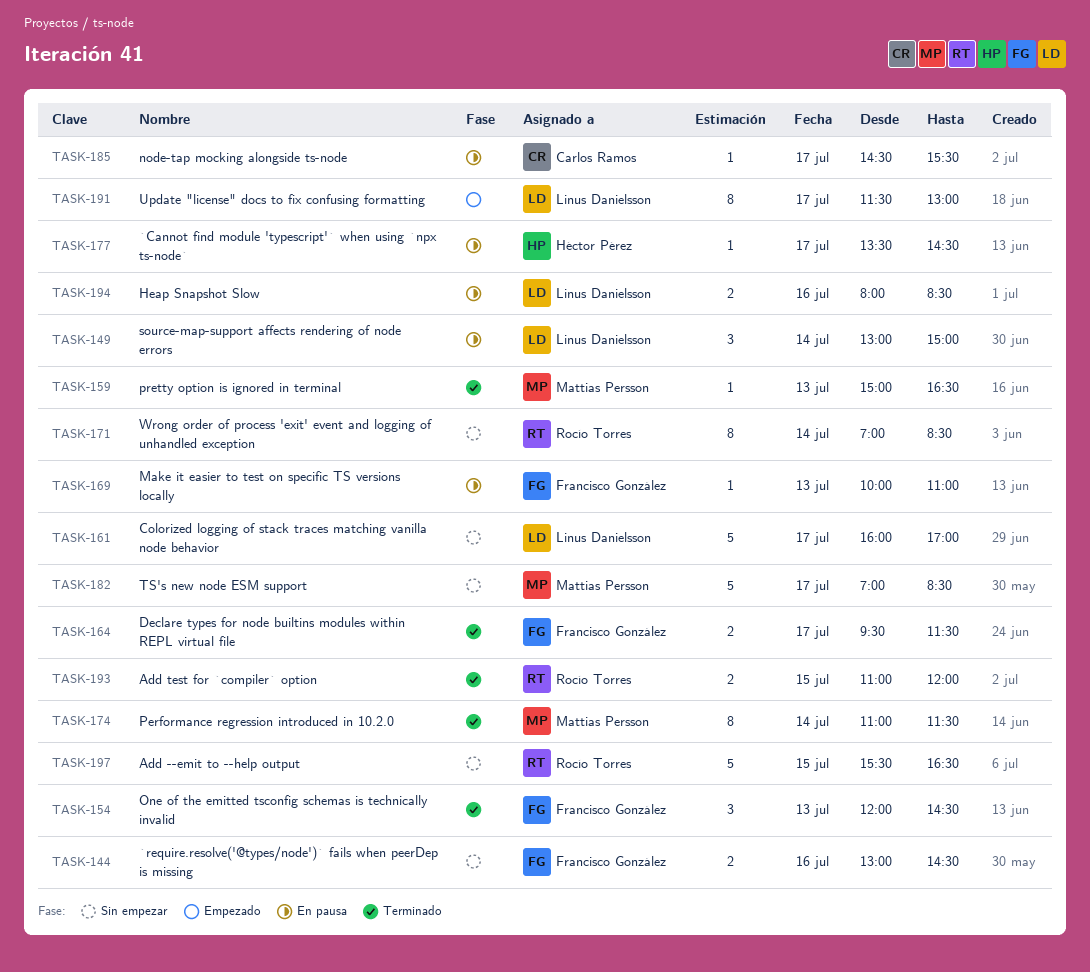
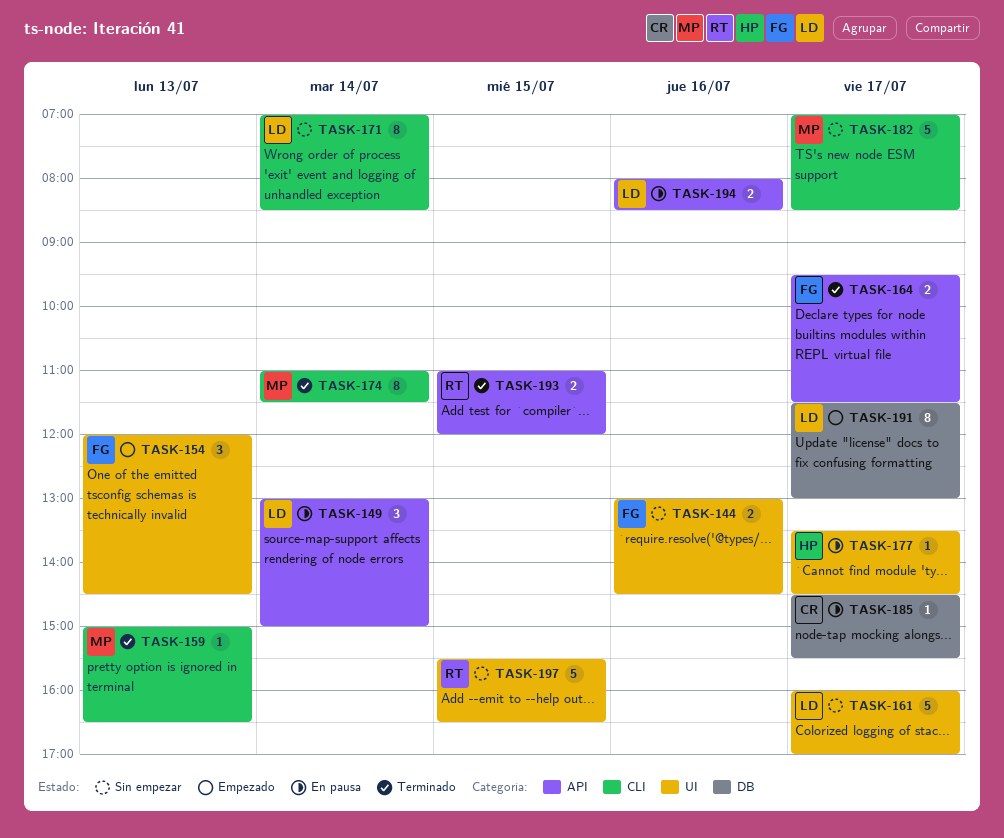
TASK-154, status: Terminado -> Empezado
TASK-169: present -> none
TASK-171, owner: Rocío Torres -> Linus Danielsson

